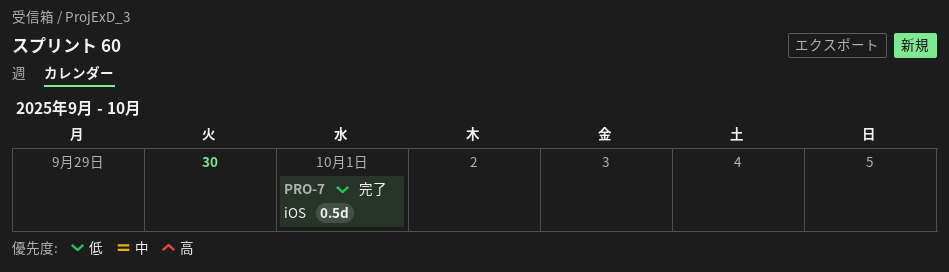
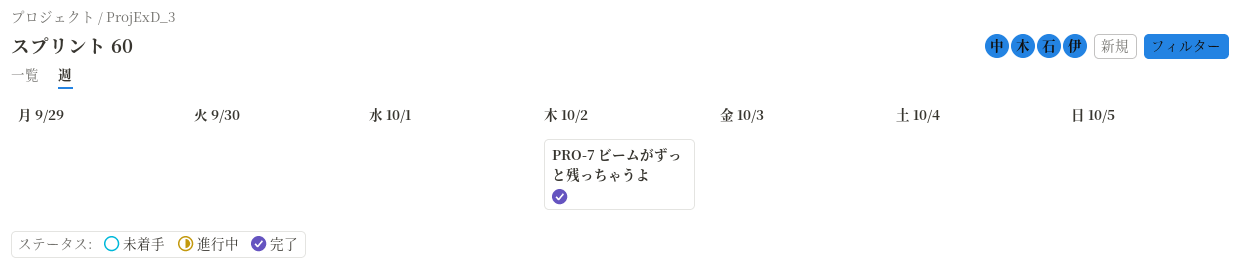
PRO-7, due: Oct 1 -> Oct 2

